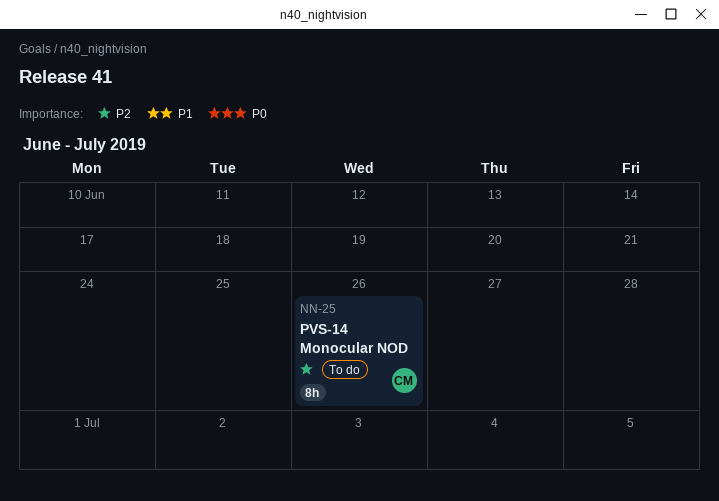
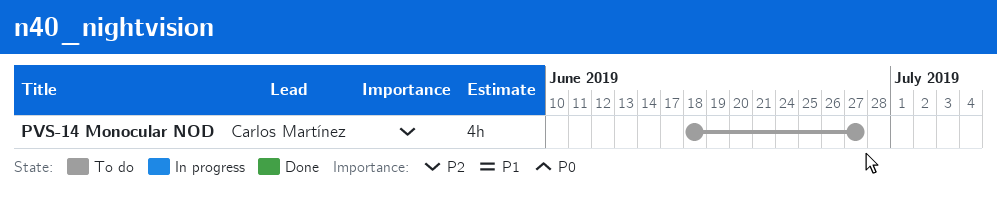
PVS-14 Monocular NOD, estimate: 8h -> 4h
PVS-14 Monocular NOD, due: Jun 26 -> Jun 27

